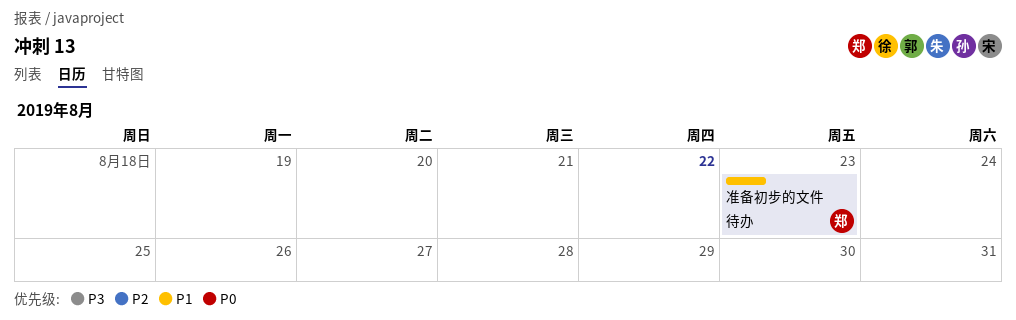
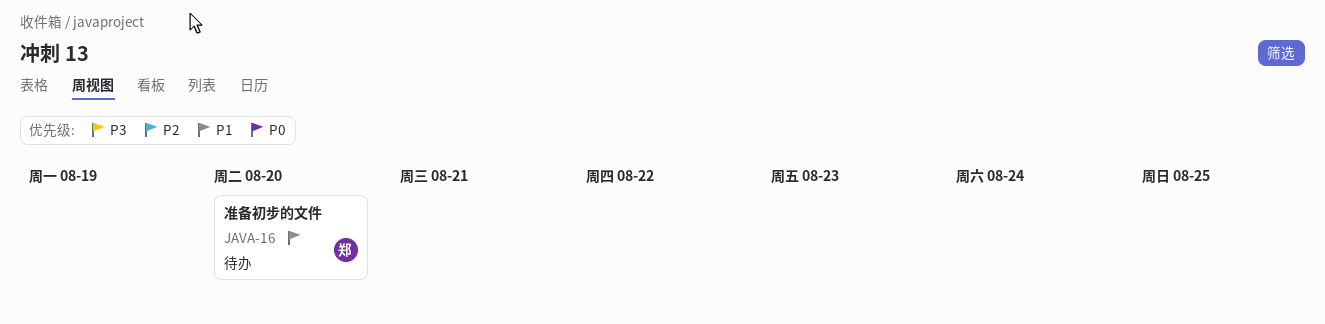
准备初步的文件, due: Aug 23 -> Aug 20

